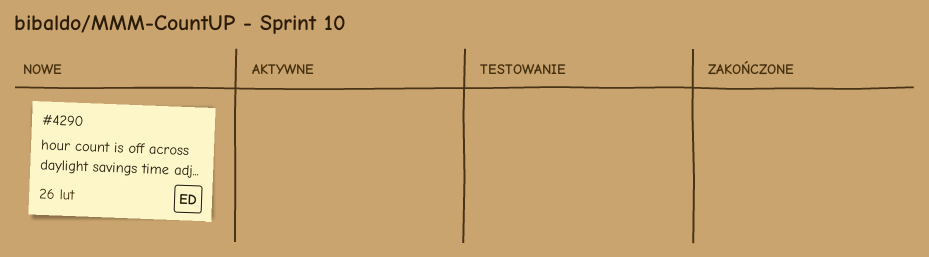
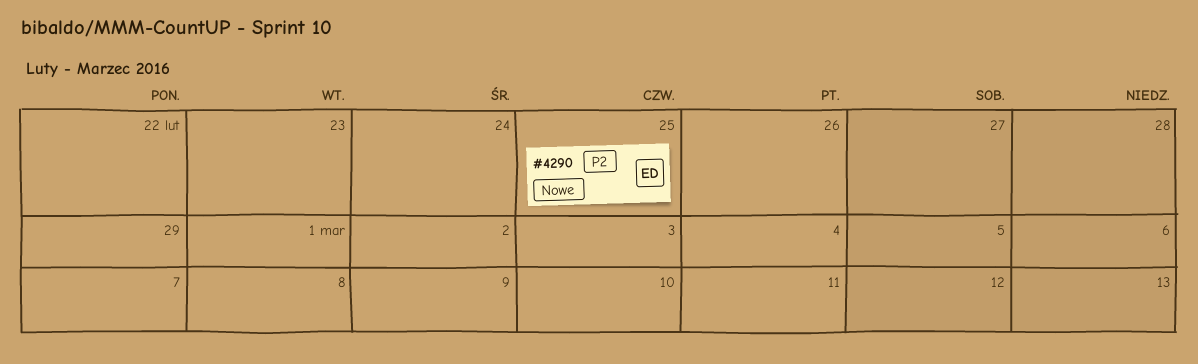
#4290, due: Feb 26 -> Feb 25

